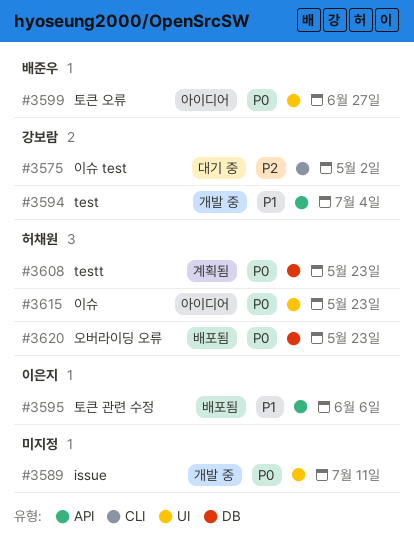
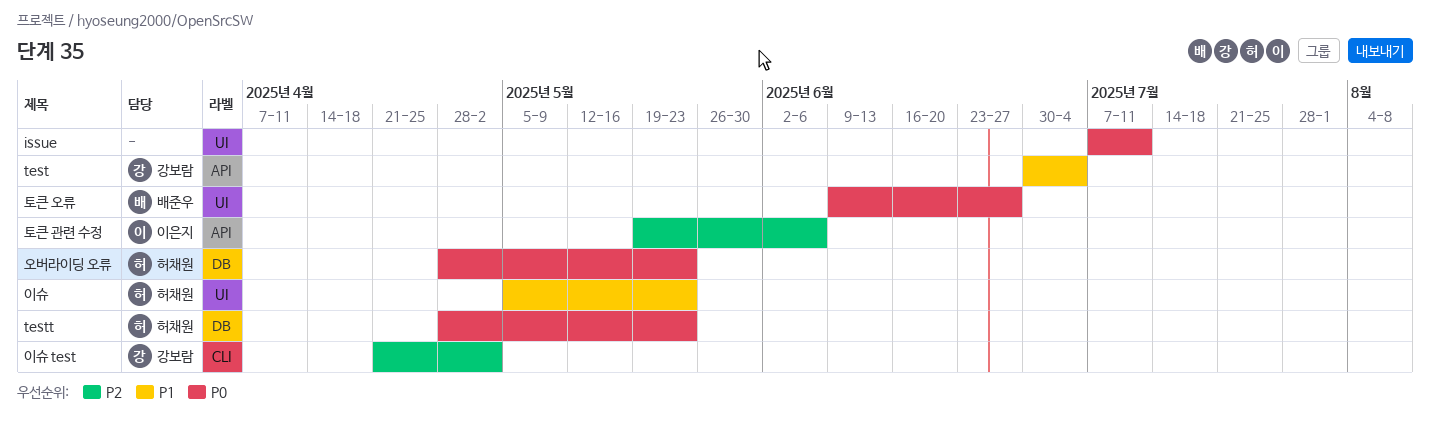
이슈, priority: P0 -> P1
토큰 관련 수정, priority: P1 -> P2

